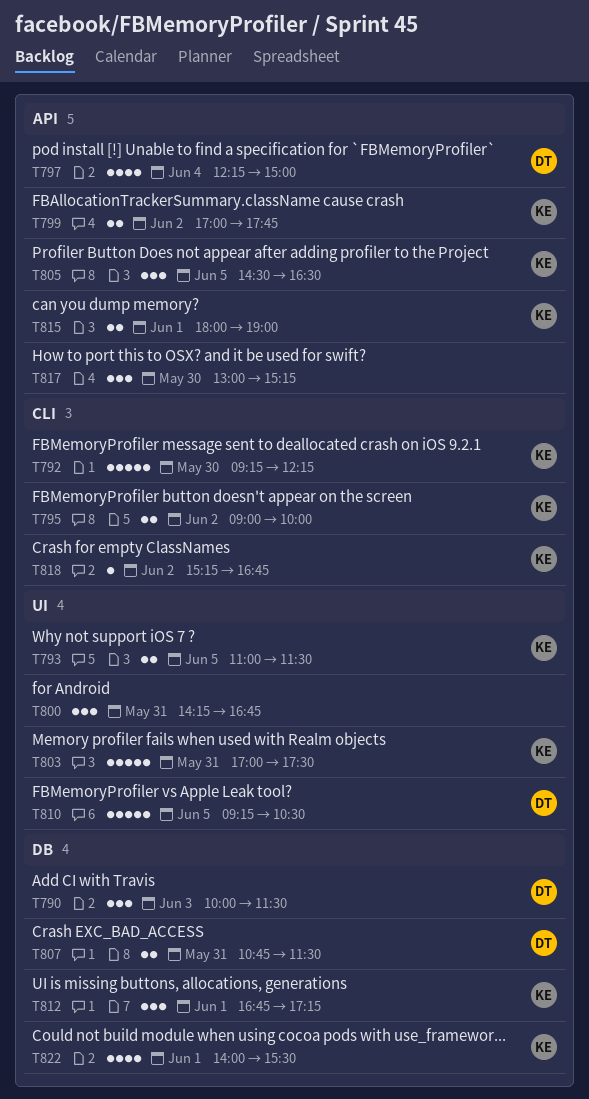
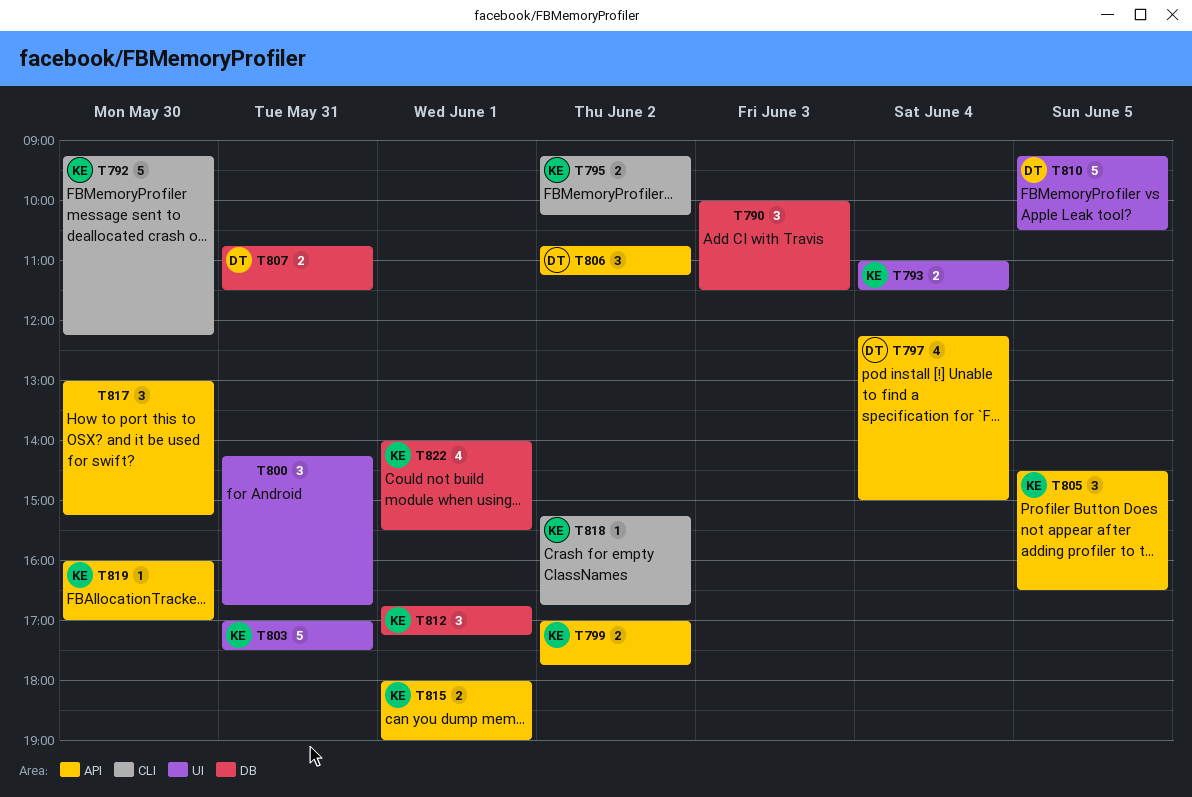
T790, owner: DT -> none
T793, day: Jun 5 -> Jun 4
T795, begins: 09:00 -> 09:15
T795, ends: 10:00 -> 10:15
T806: none -> present
T819: none -> present

